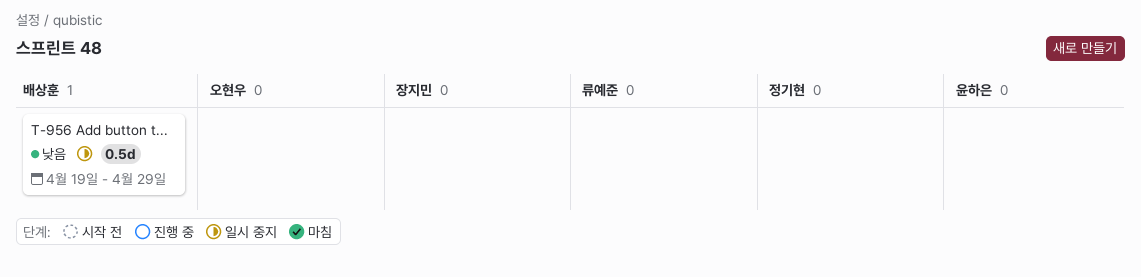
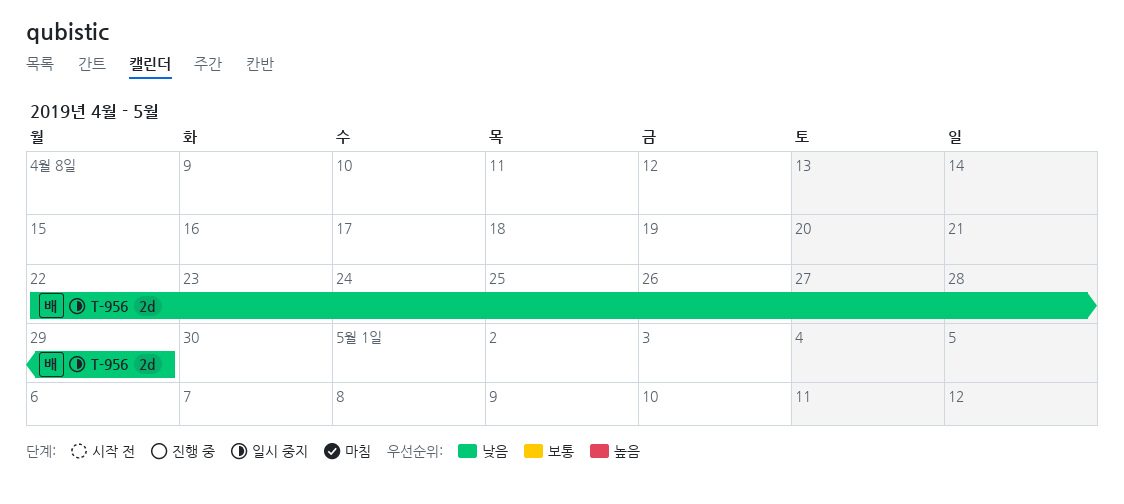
T-956, estimate: 0.5d -> 2d
T-956, start: Apr 19 -> Apr 22

